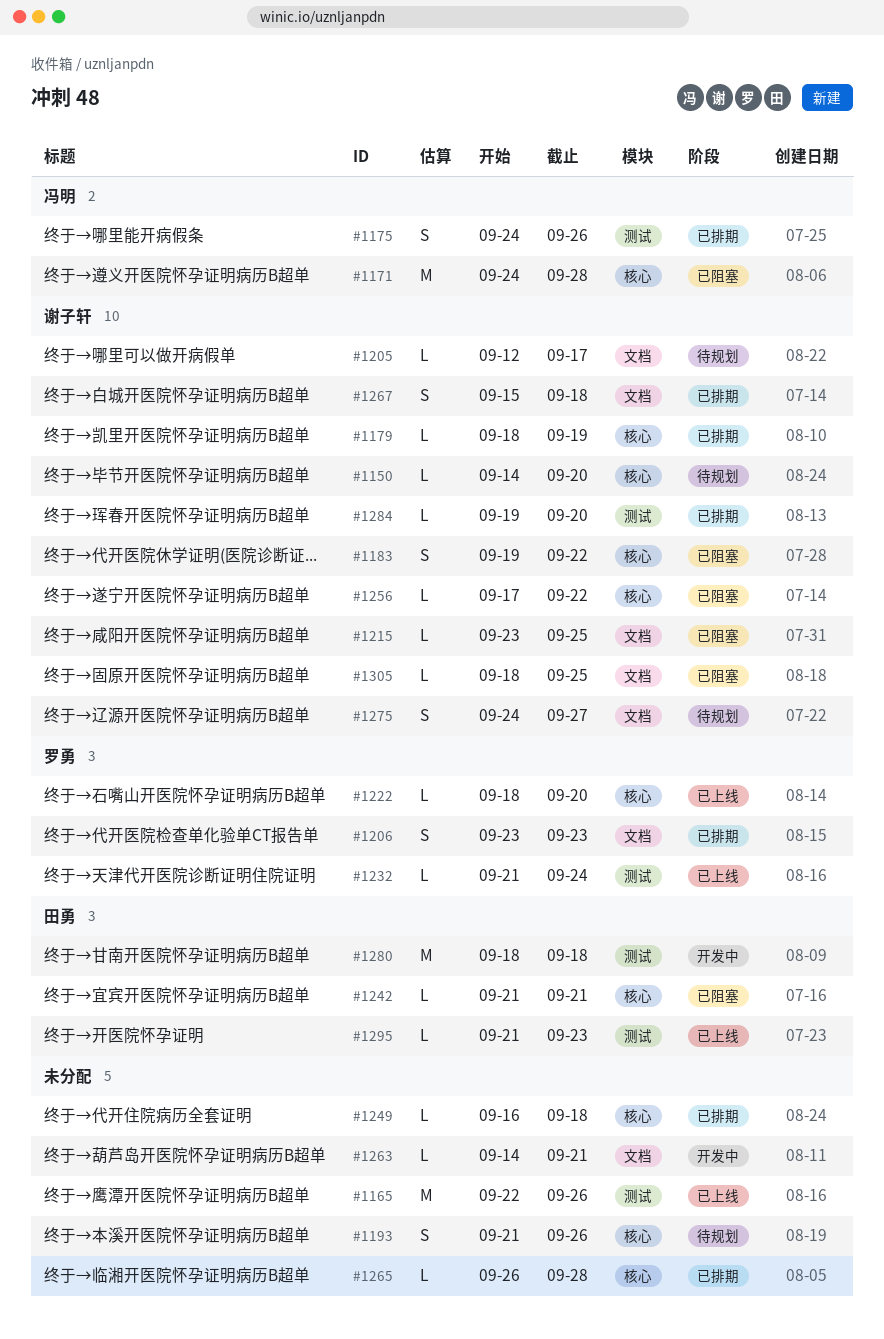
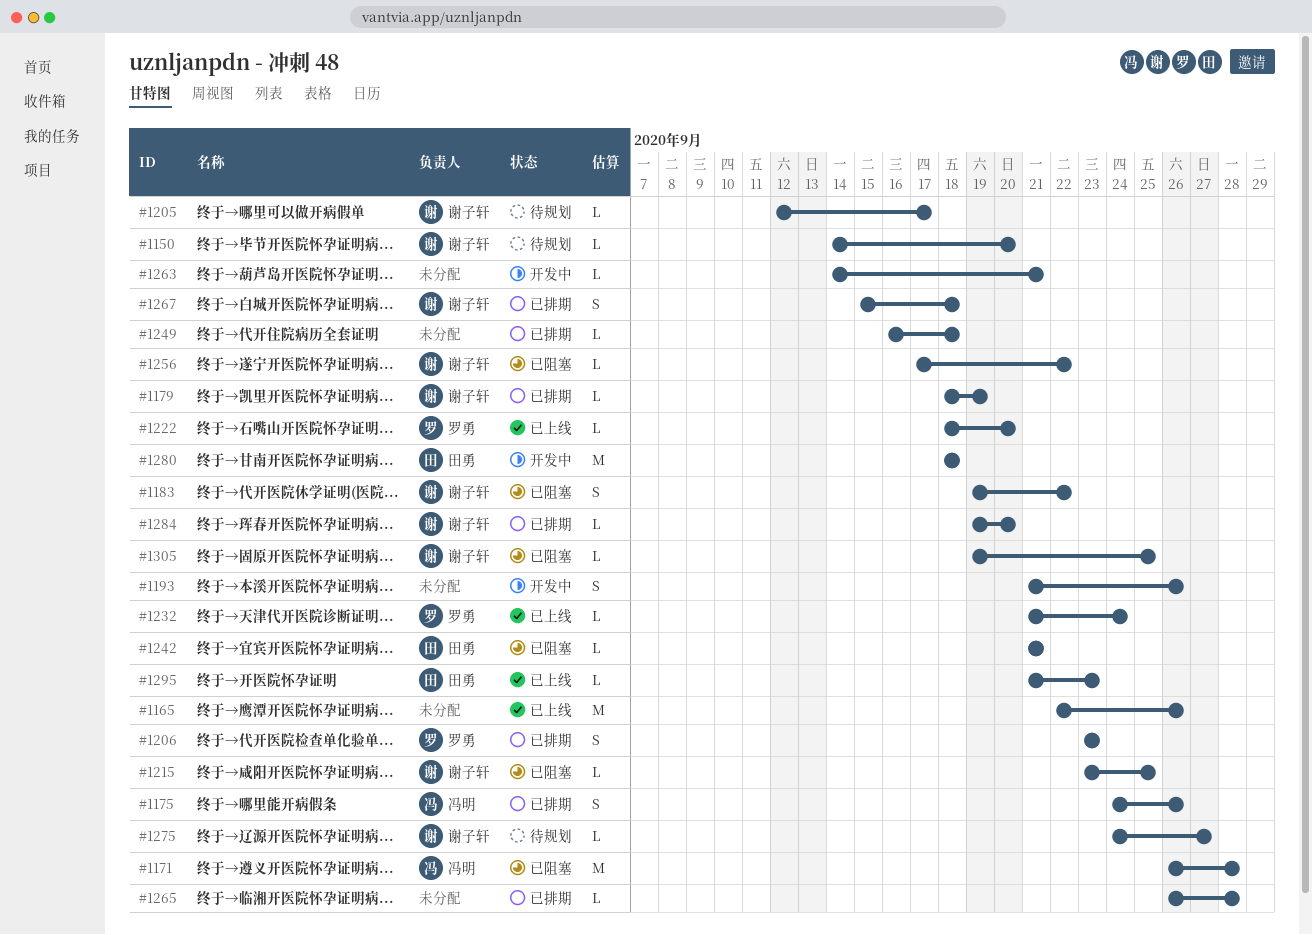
#1171, start: Sep 24 -> Sep 26
#1193, status: 待规划 -> 开发中
#1275, estimate: S -> L
#1305, start: Sep 18 -> Sep 19

